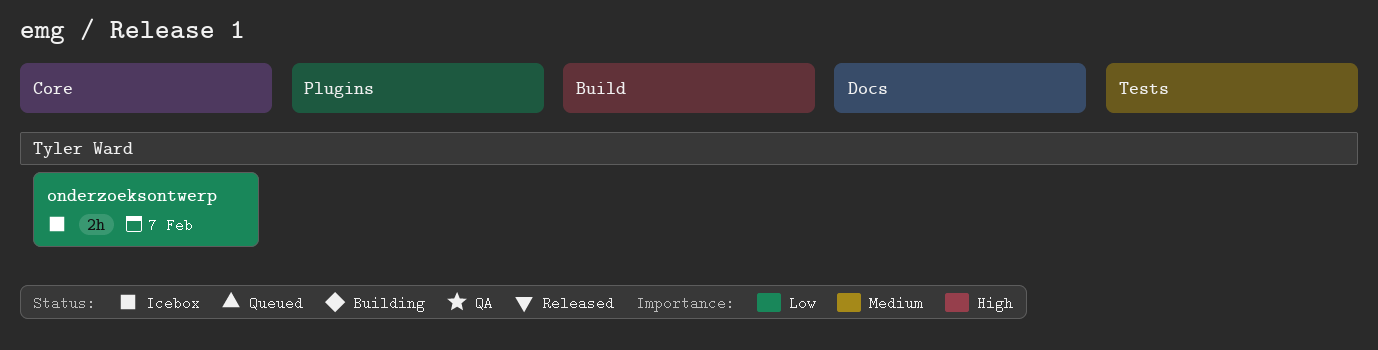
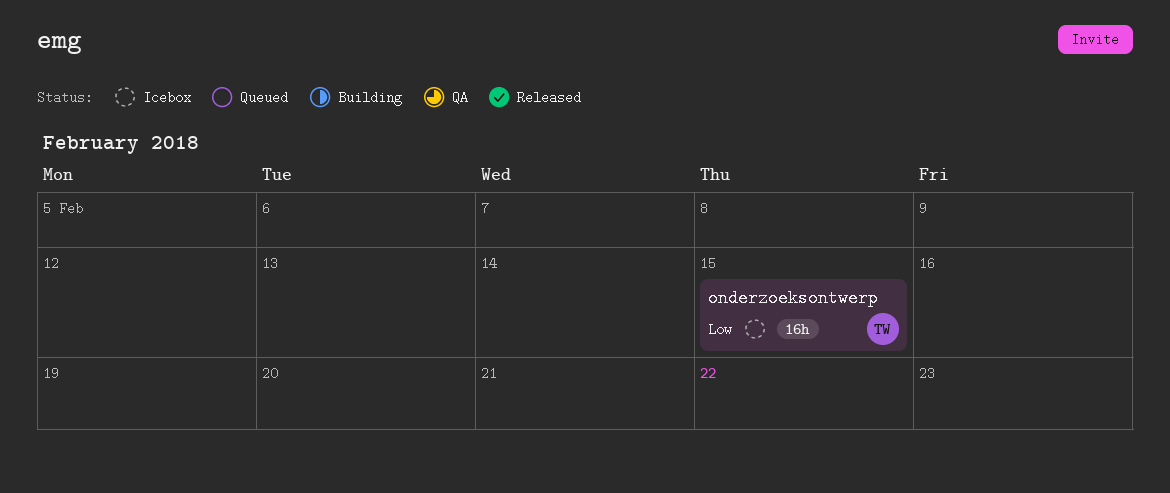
onderzoeksontwerp, estimate: 2h -> 16h
onderzoeksontwerp, due: Feb 7 -> Feb 15

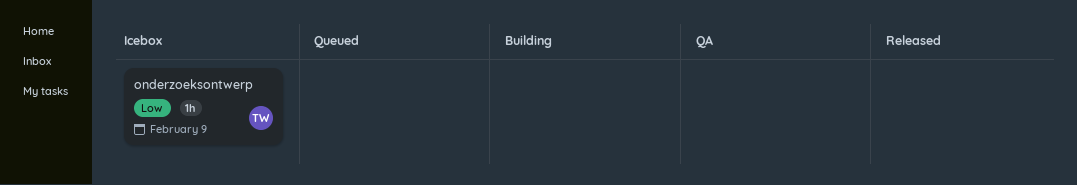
onderzoeksontwerp, estimate: 16h -> 1h
onderzoeksontwerp, due: Feb 15 -> Feb 9

